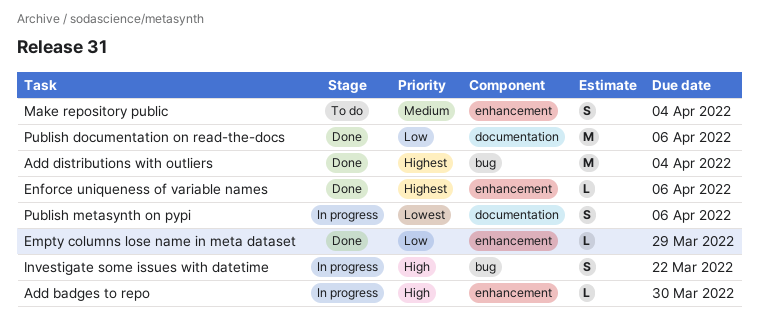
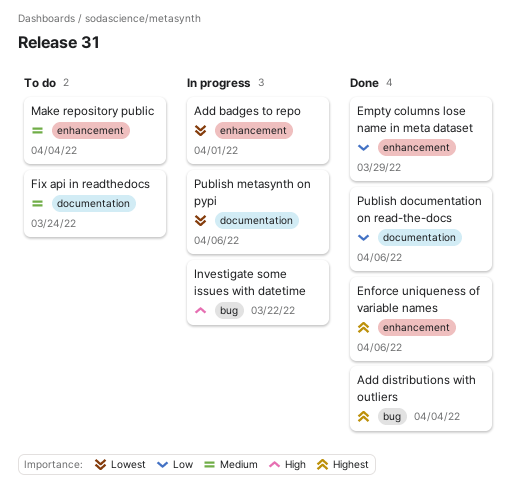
Add badges to repo, priority: High -> Lowest
Add badges to repo, due: Mar 30 -> Apr 1
Fix api in readthedocs: none -> present

